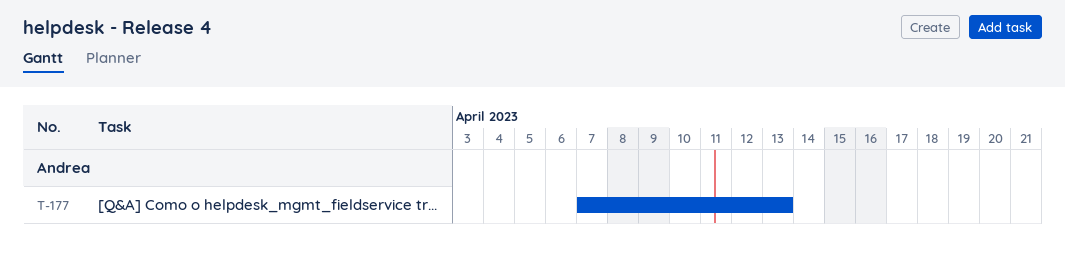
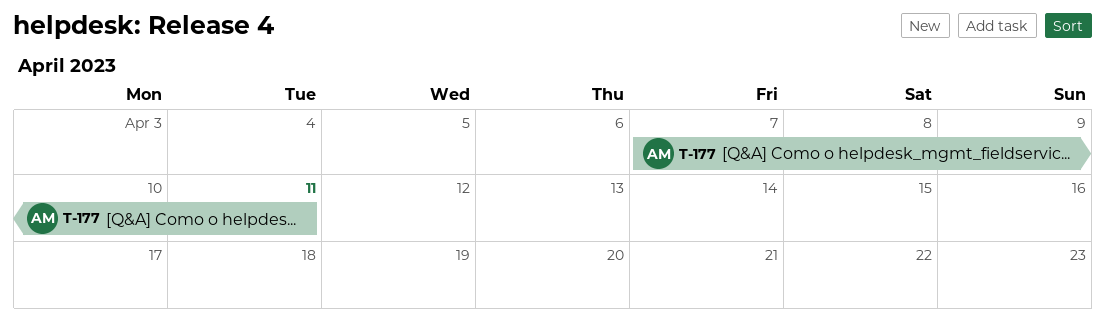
T-177, due: Apr 13 -> Apr 11

